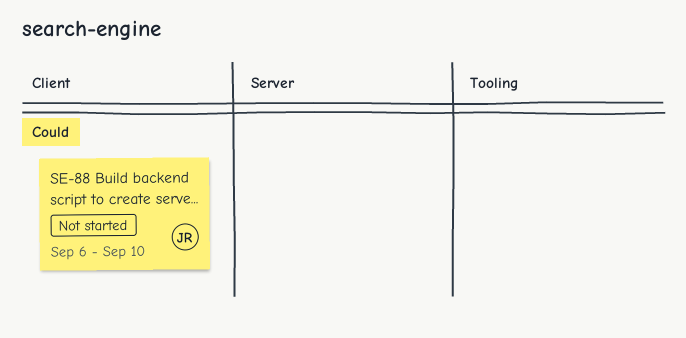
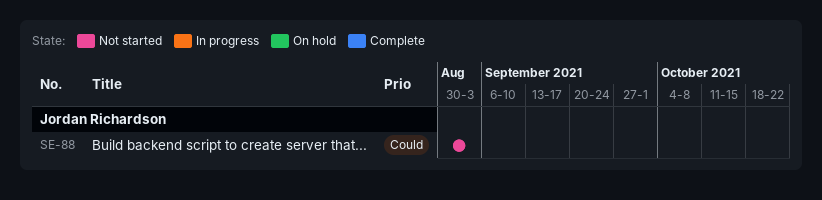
SE-88, start: Sep 6 -> Aug 30
SE-88, due: Sep 10 -> Sep 3

